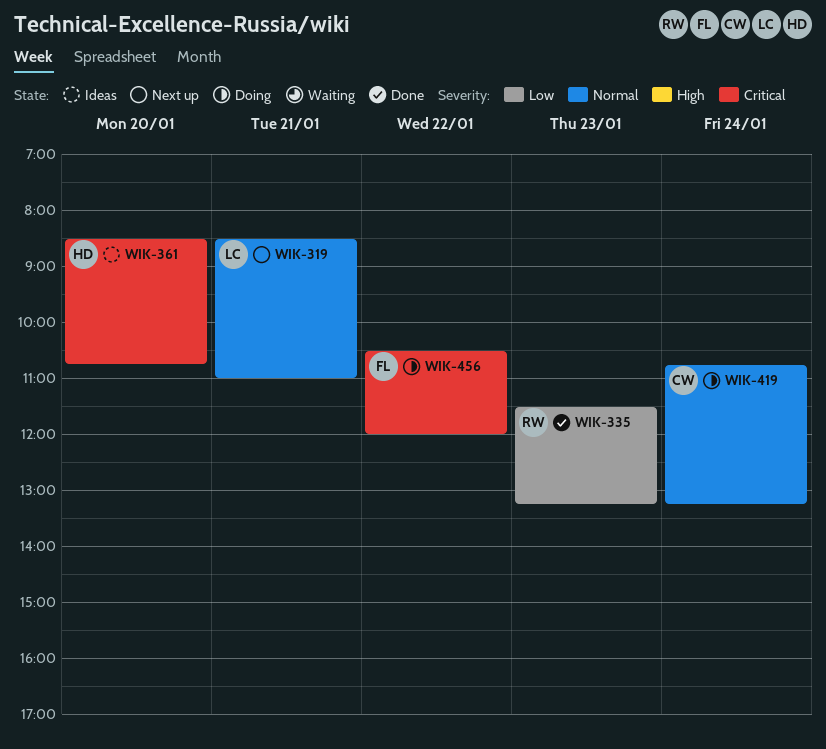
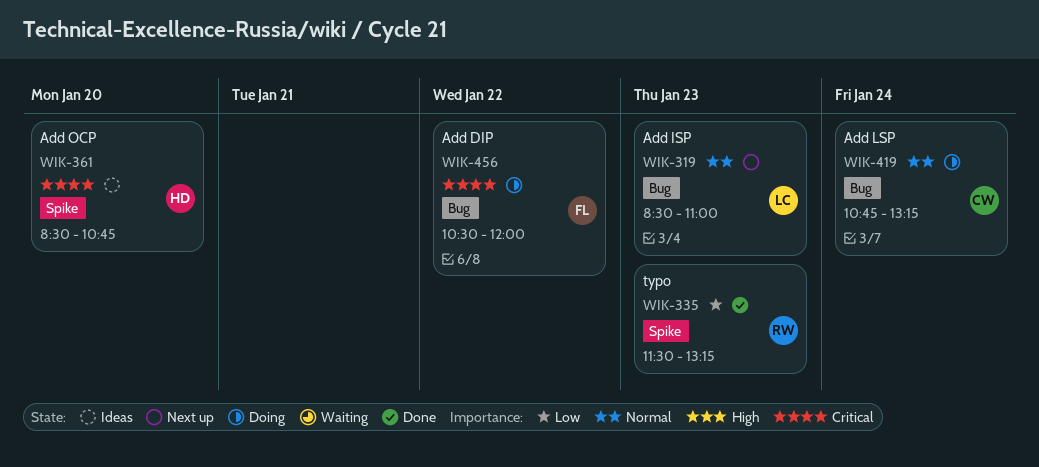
WIK-319, day: Jan 21 -> Jan 23

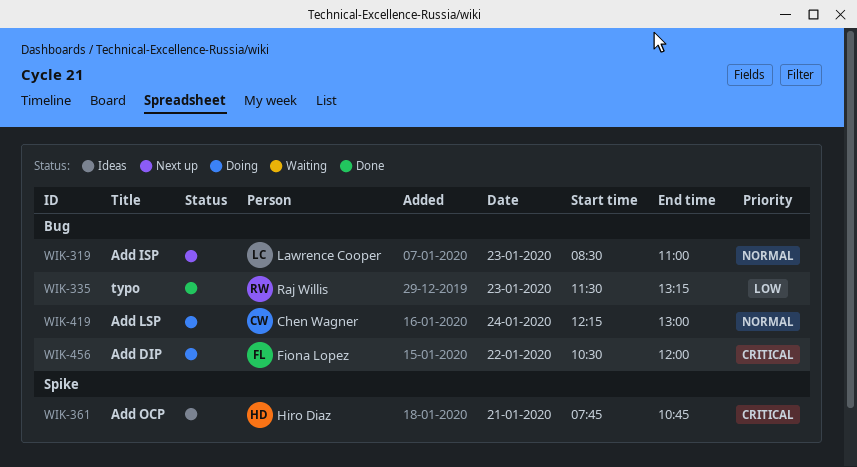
WIK-335, label: Spike -> Bug
WIK-361, day: Jan 20 -> Jan 21
WIK-361, begins: 08:30 -> 07:45
WIK-419, begins: 10:45 -> 12:15
WIK-419, ends: 13:15 -> 13:00

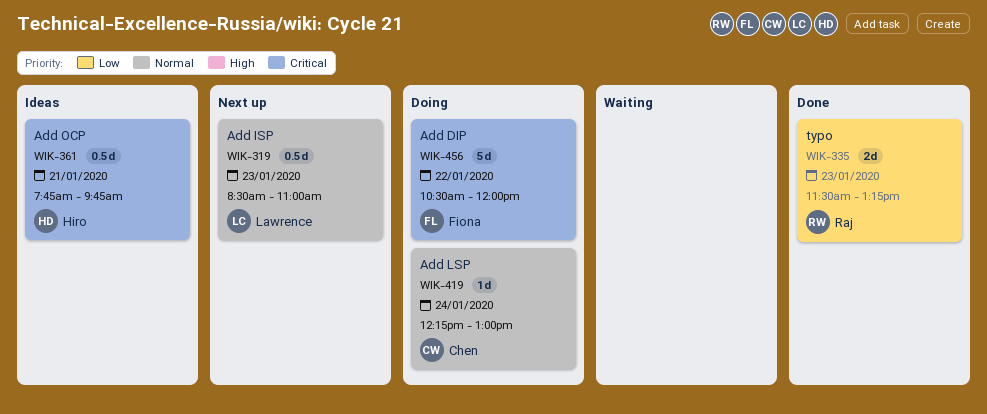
WIK-361, ends: 10:45 -> 09:45

